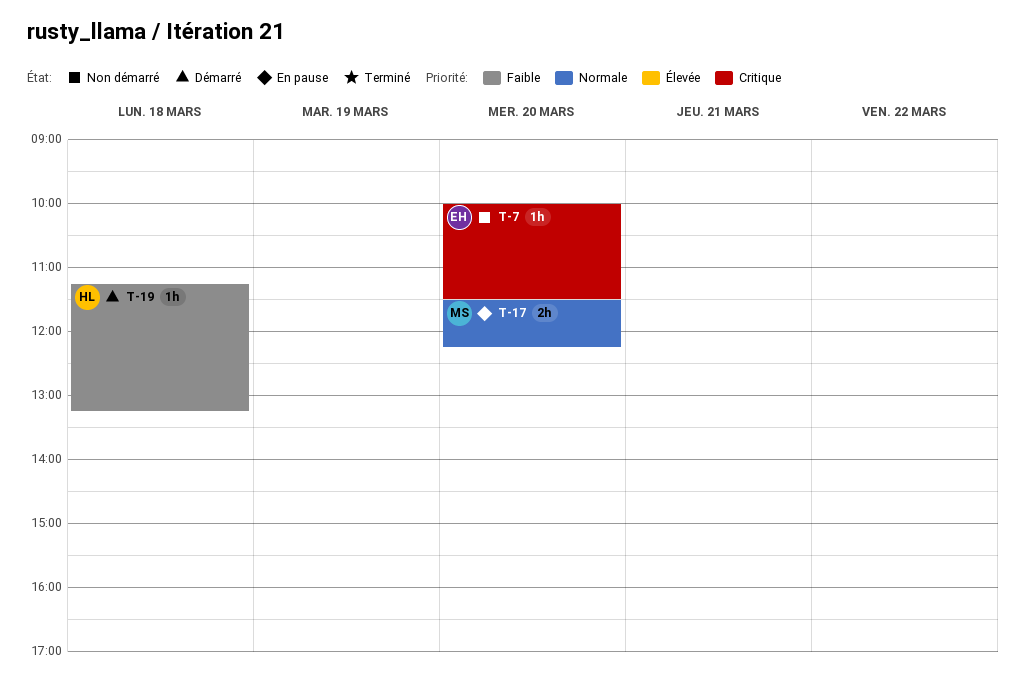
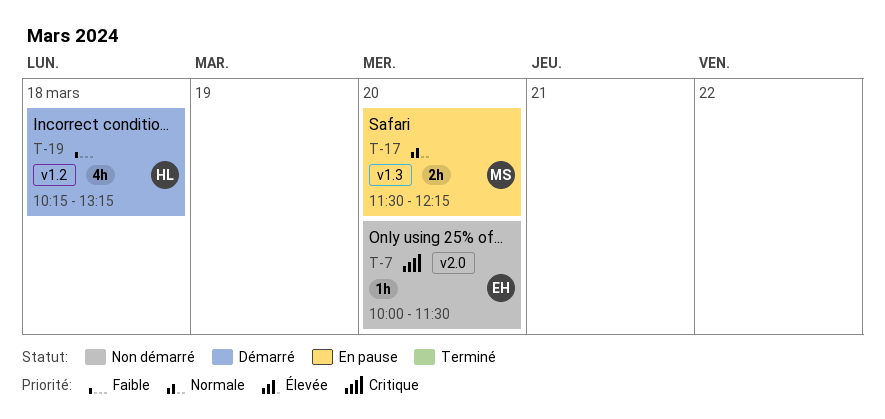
T-19, estimate: 1h -> 4h
T-19, begins: 11:15 -> 10:15

